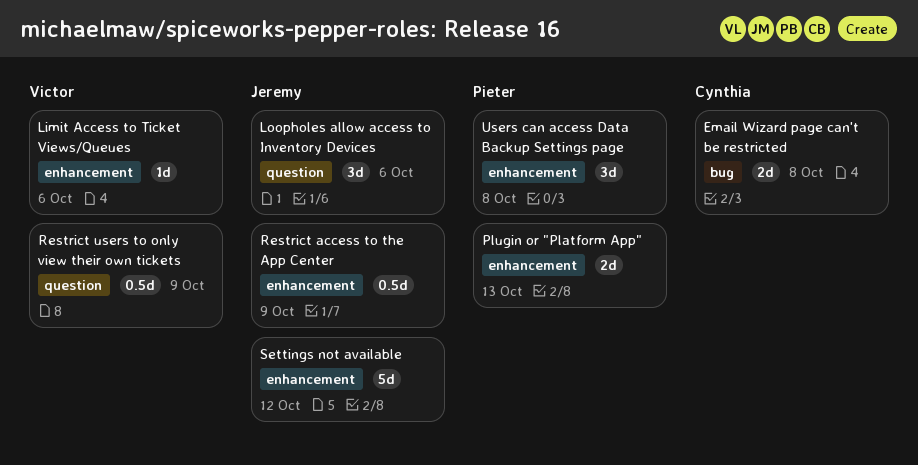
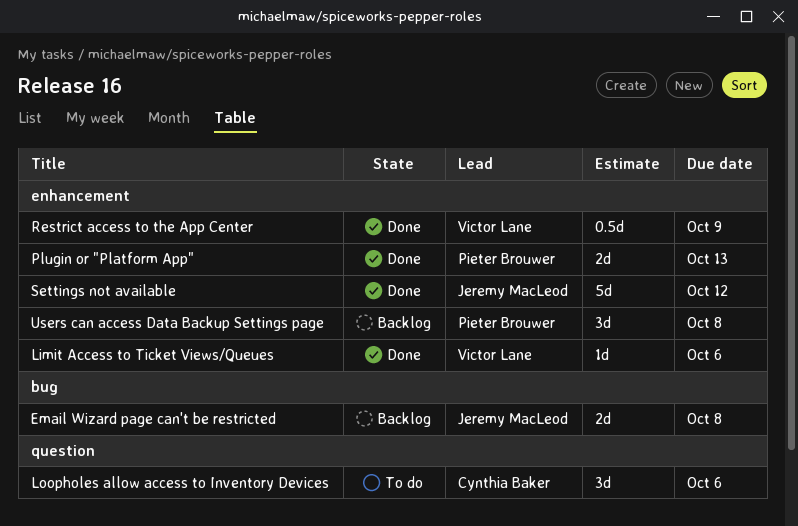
Email Wizard page can't be restricted, owner: Cynthia Baker -> Jeremy MacLeod
Loopholes allow access to Inventory Devices, owner: Jeremy MacLeod -> Cynthia Baker
Restrict access to the App Center, owner: Jeremy MacLeod -> Victor Lane
Restrict users to only view their own tickets: present -> none

